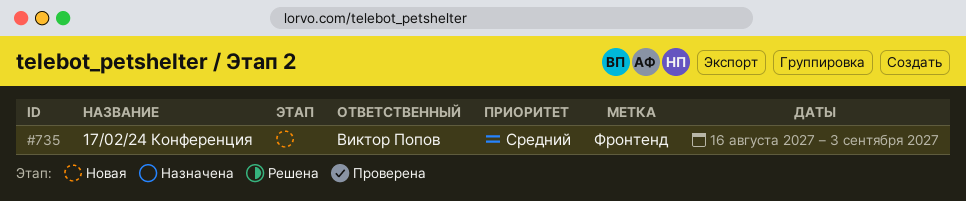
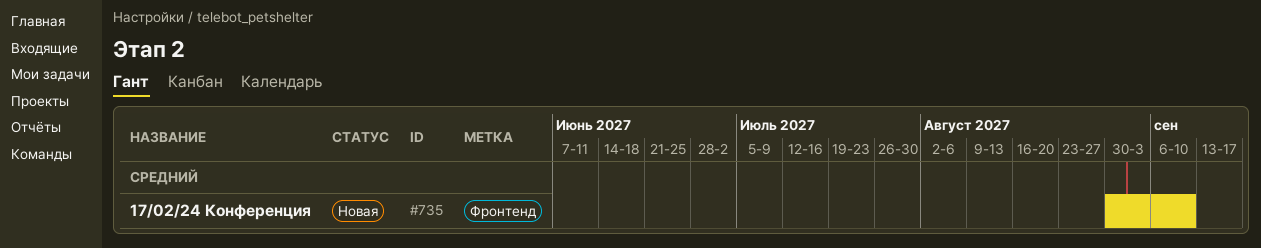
#735, start: Aug 16 -> Aug 30
#735, due: Sep 3 -> Sep 10

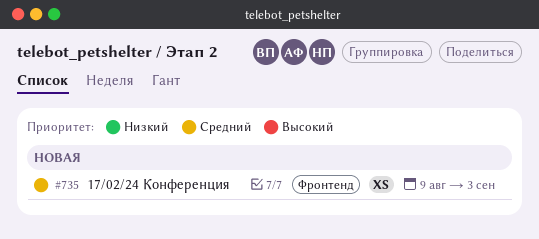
#735, start: Aug 30 -> Aug 9
#735, due: Sep 10 -> Sep 3

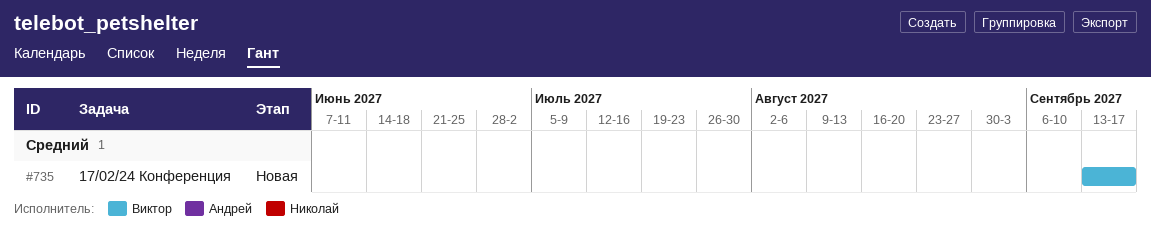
#735, start: Aug 9 -> Sep 13
#735, due: Sep 3 -> Sep 17

